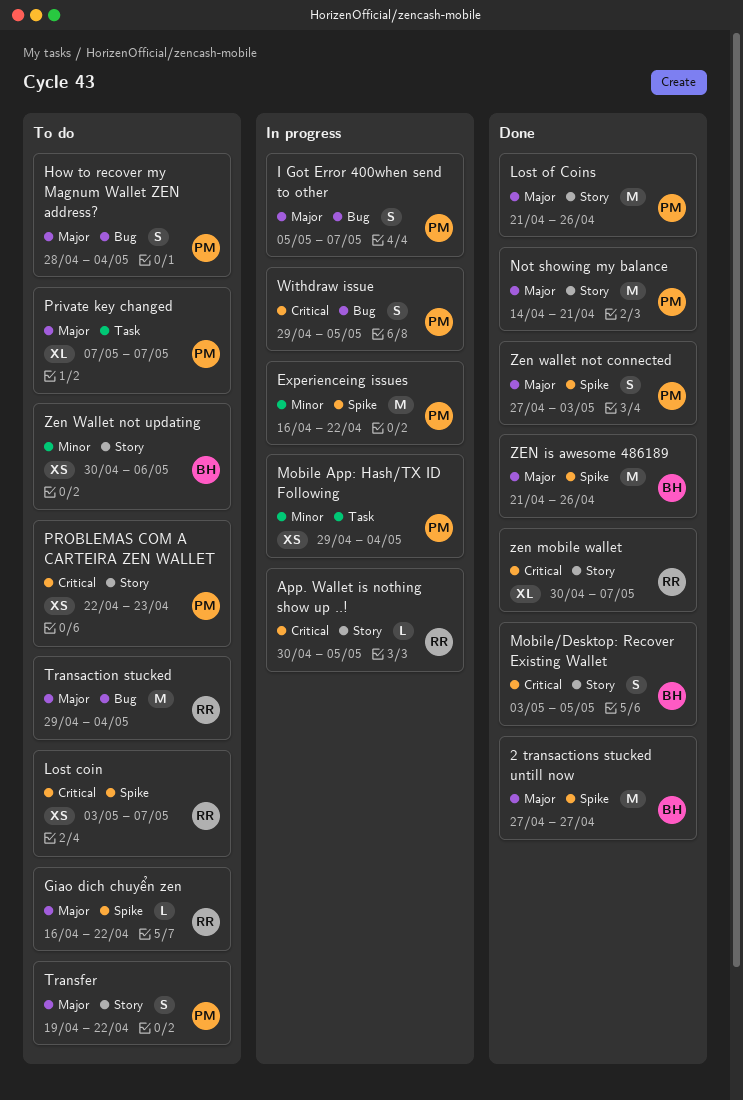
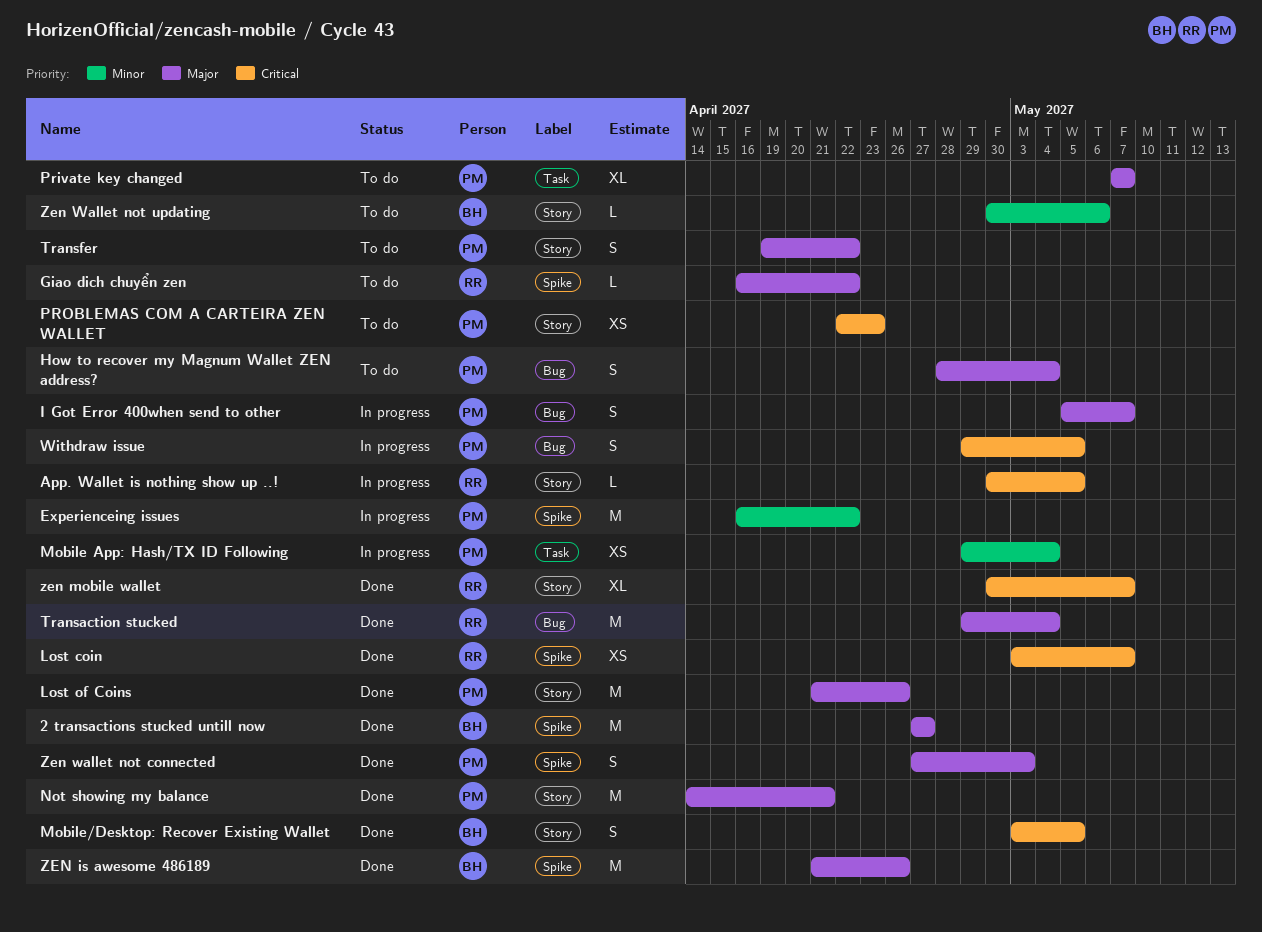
Lost coin, status: To do -> Done
Transaction stucked, status: To do -> Done
Zen Wallet not updating, estimate: XS -> L

